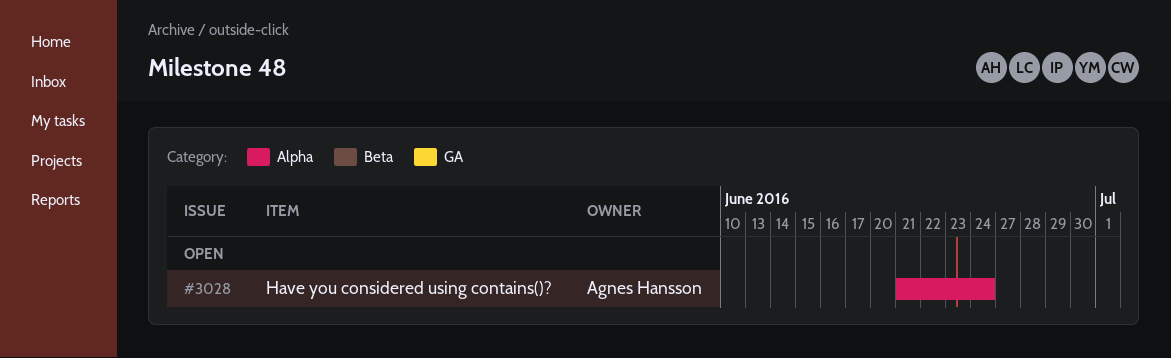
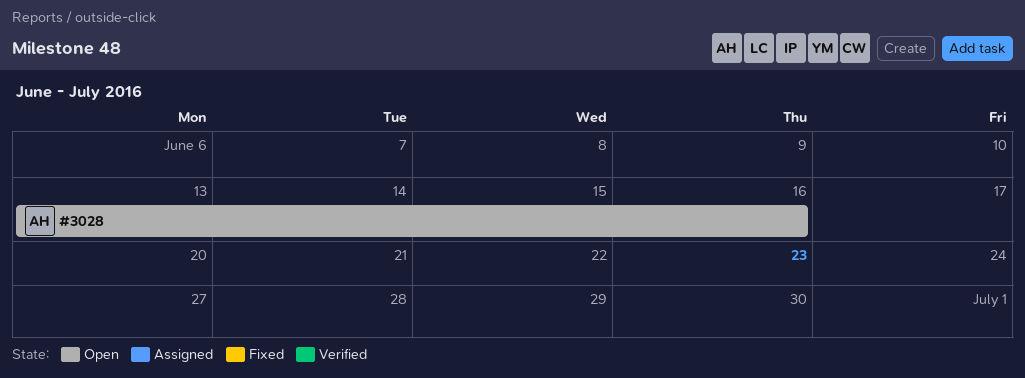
#3028, start: Jun 21 -> Jun 13
#3028, due: Jun 24 -> Jun 16

